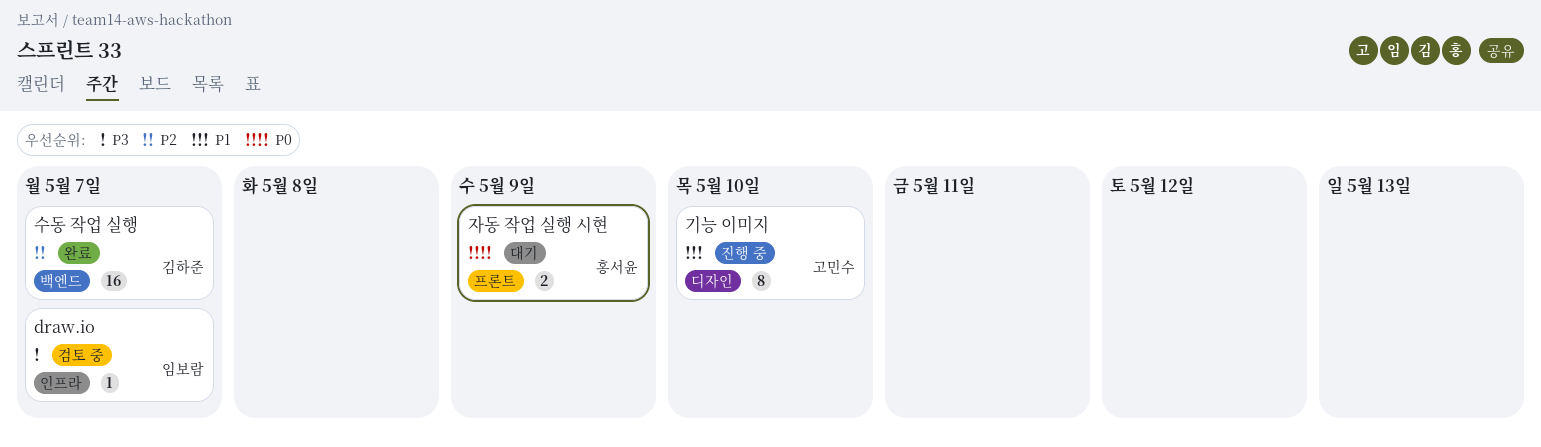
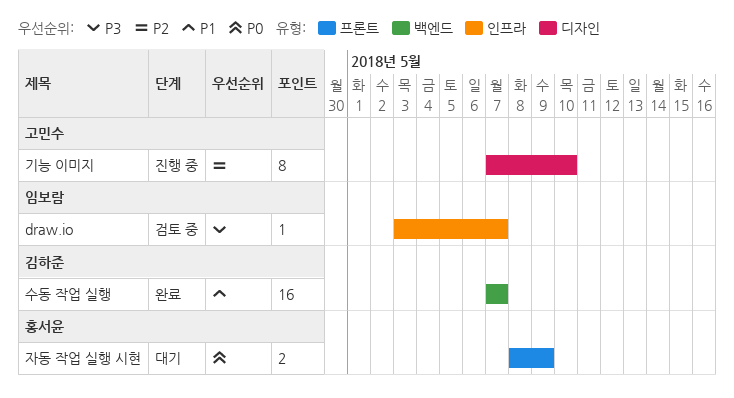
기능 이미지, priority: P1 -> P2
수동 작업 실행, priority: P2 -> P1

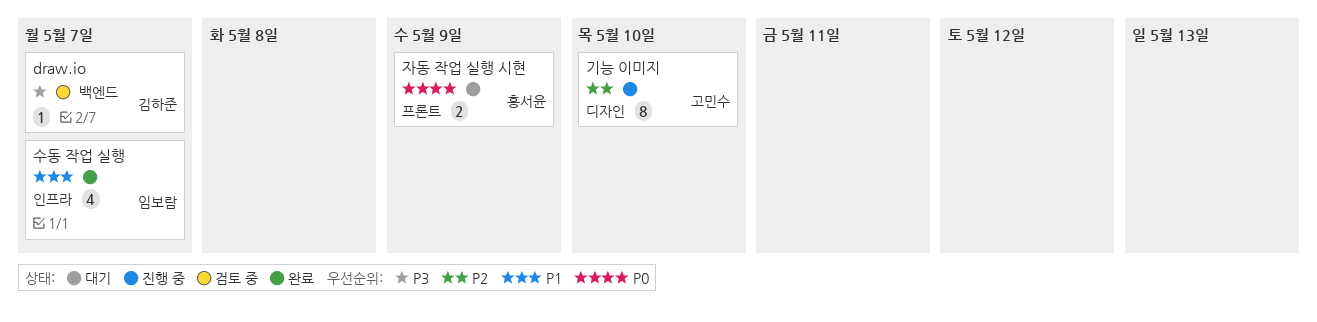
draw.io, owner: 임보람 -> 김하준
draw.io, label: 인프라 -> 백엔드
수동 작업 실행, owner: 김하준 -> 임보람
수동 작업 실행, label: 백엔드 -> 인프라
수동 작업 실행, estimate: 16 -> 4

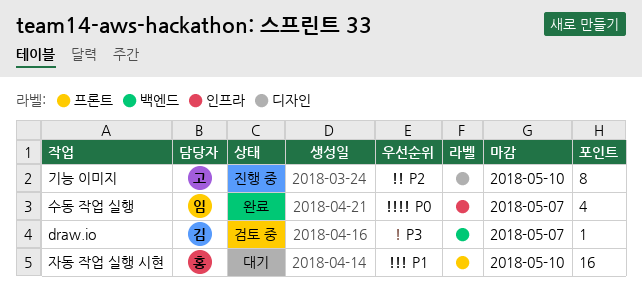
수동 작업 실행, priority: P1 -> P0
자동 작업 실행 시현, priority: P0 -> P1
자동 작업 실행 시현, estimate: 2 -> 16
자동 작업 실행 시현, due: May 9 -> May 10

